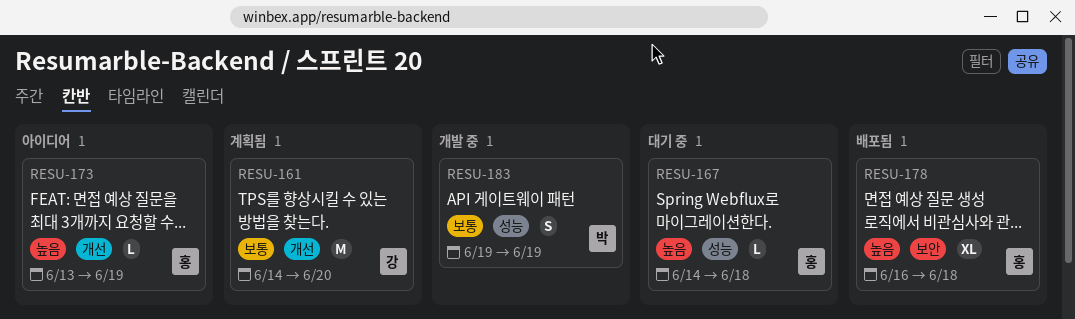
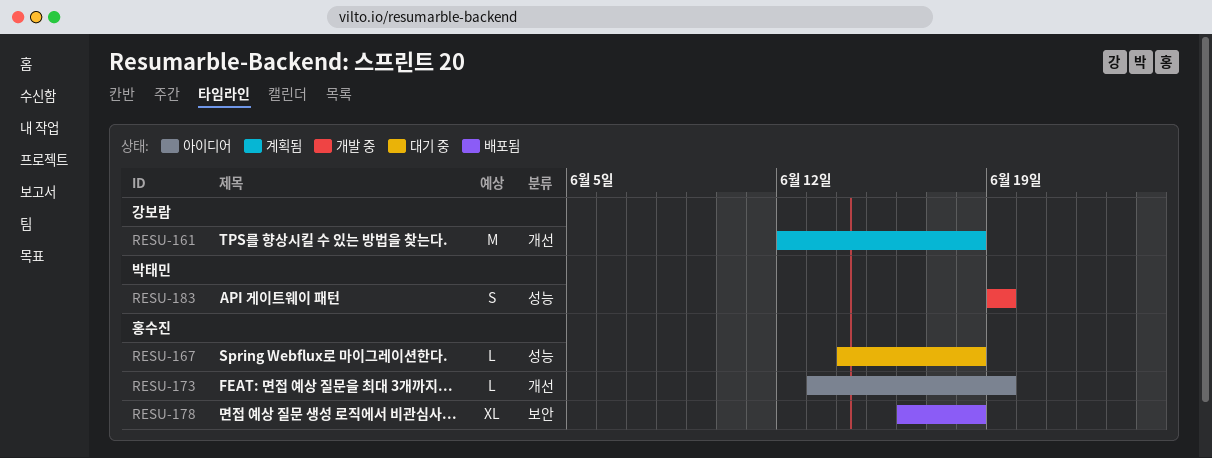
RESU-161, start: Jun 14 -> Jun 12
RESU-161, due: Jun 20 -> Jun 18

